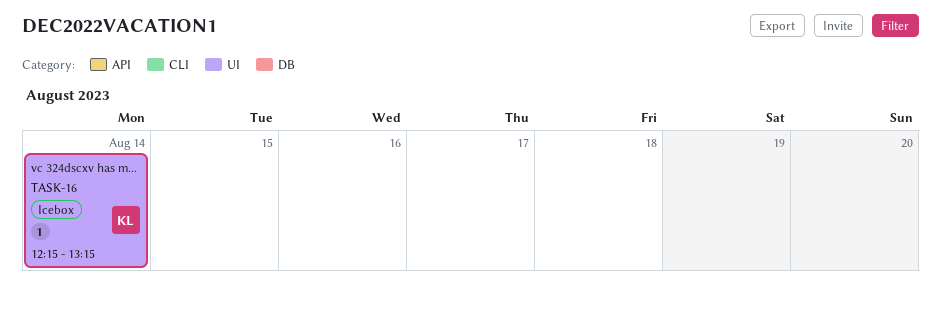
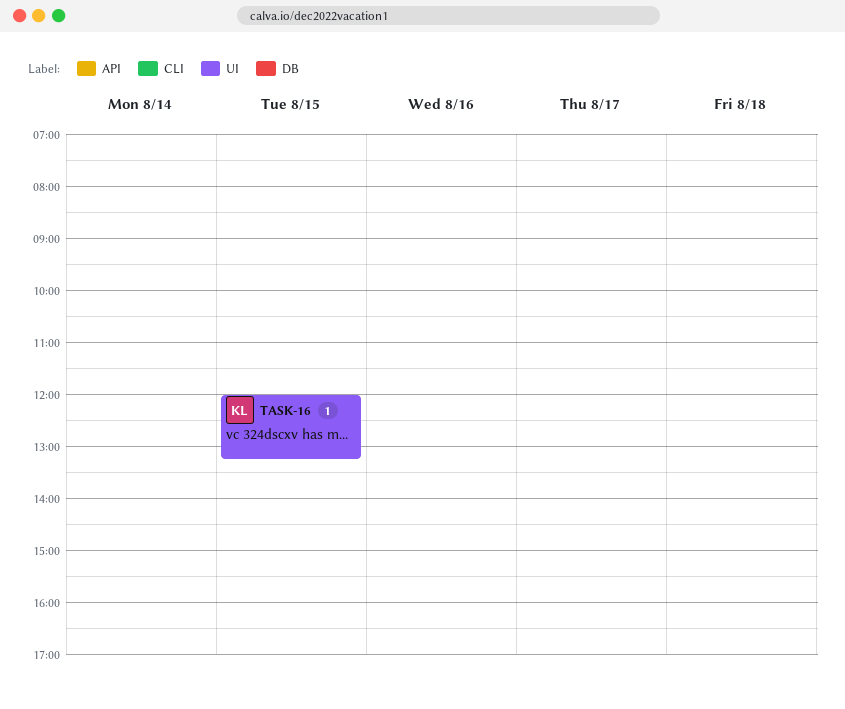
TASK-16, day: Aug 14 -> Aug 15
TASK-16, begins: 12:15 -> 12:00

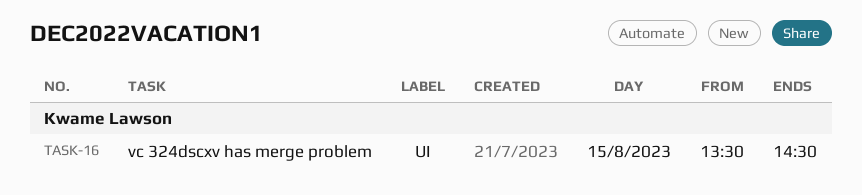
TASK-16, begins: 12:00 -> 13:30
TASK-16, ends: 13:15 -> 14:30

